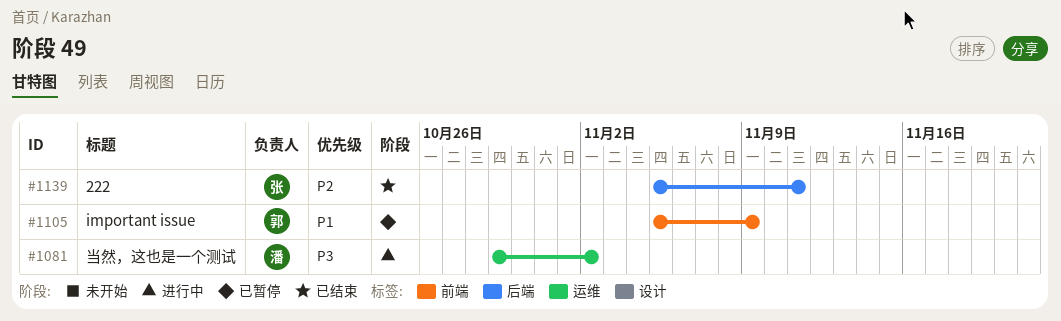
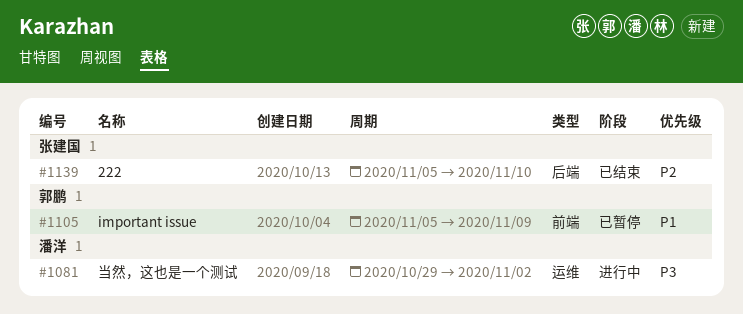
#1139, due: Nov 11 -> Nov 10

